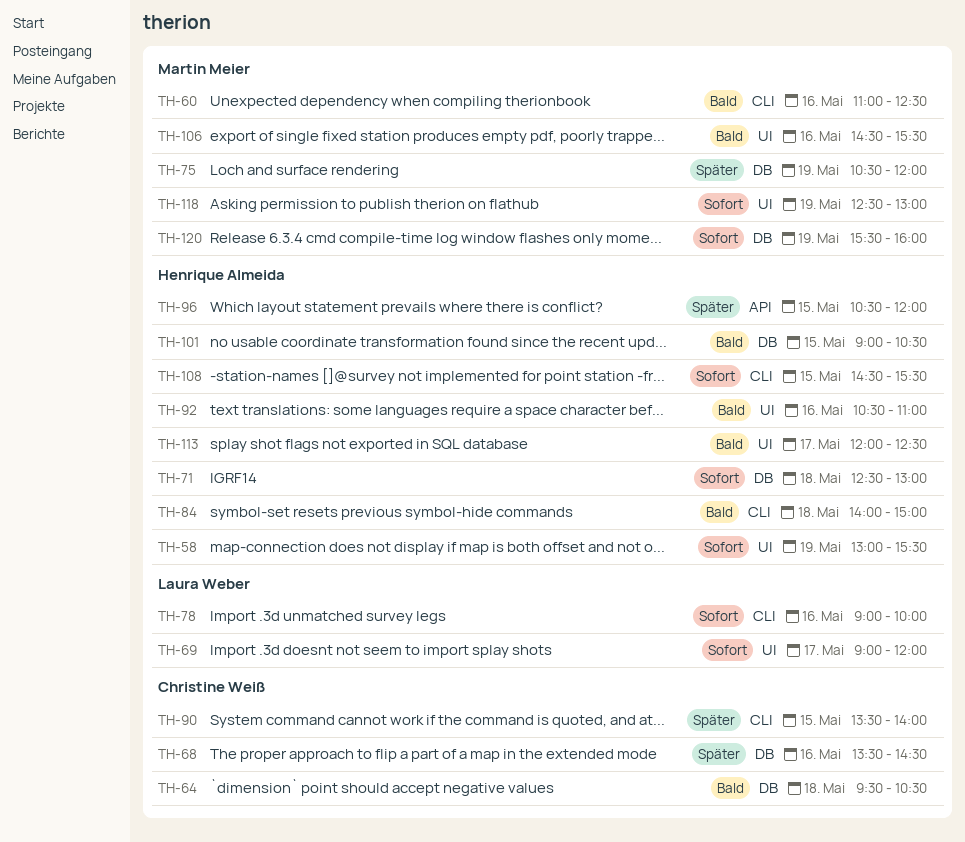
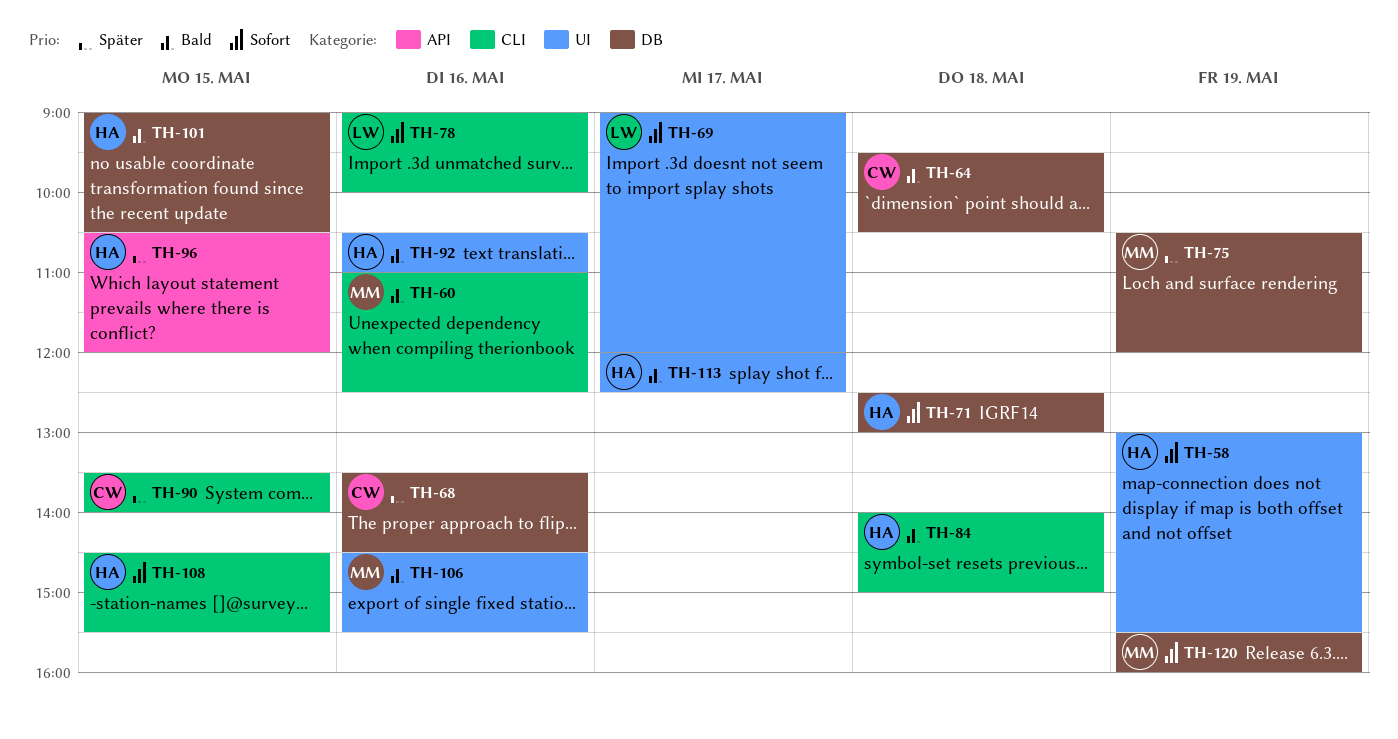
TH-118: present -> none

